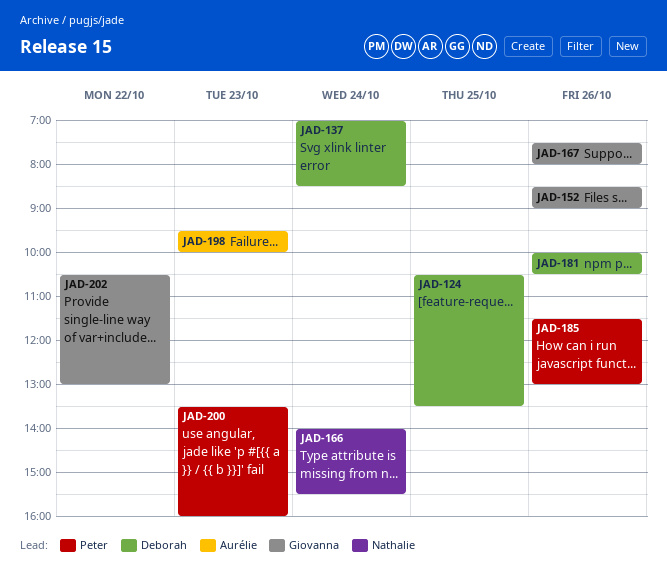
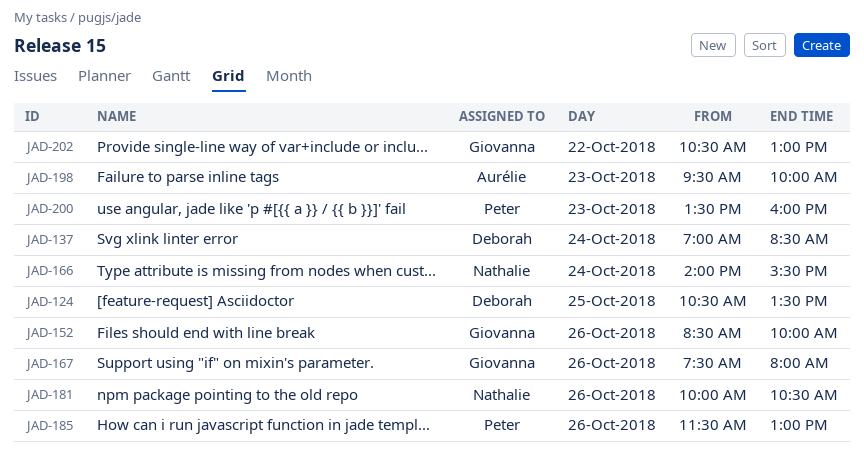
JAD-152, ends: 09:00 -> 10:00
JAD-181, owner: Deborah -> Nathalie

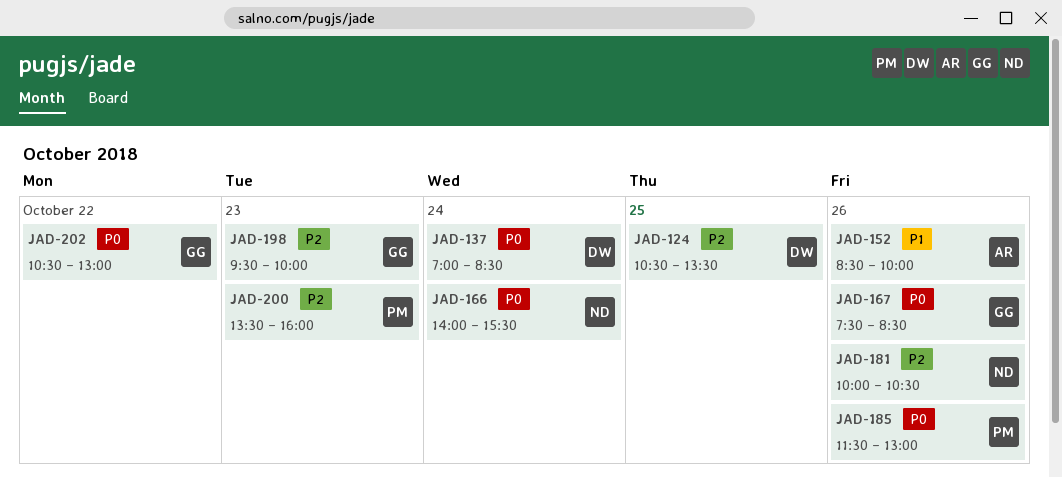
JAD-152, owner: Giovanna -> Aurélie
JAD-167, ends: 08:00 -> 08:30
JAD-198, owner: Aurélie -> Giovanna

